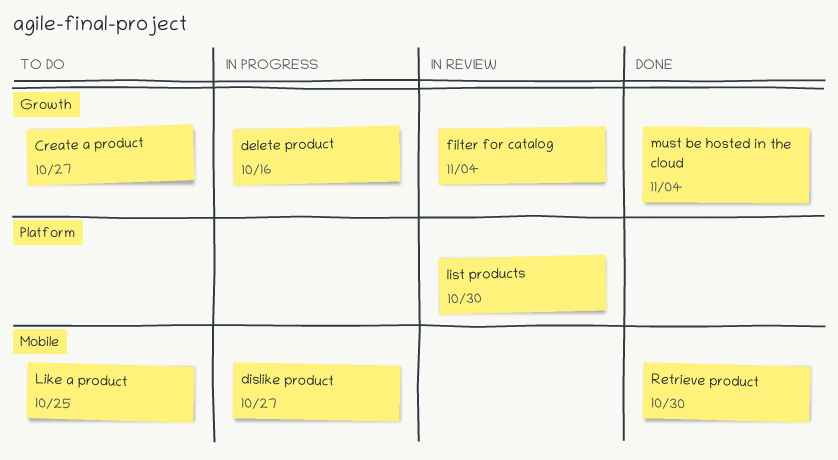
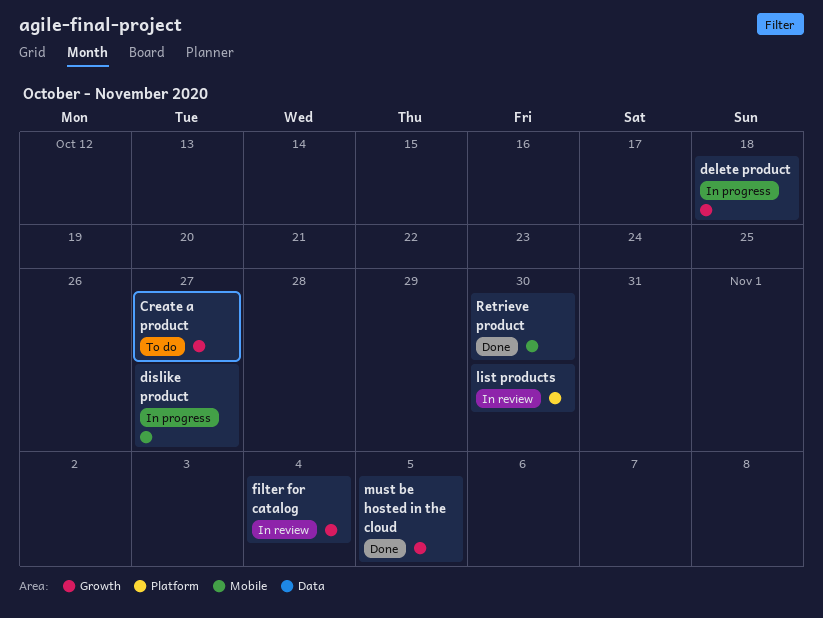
delete product, due: Oct 16 -> Oct 18
Like a product: present -> none
must be hosted in the cloud, due: Nov 4 -> Nov 5

